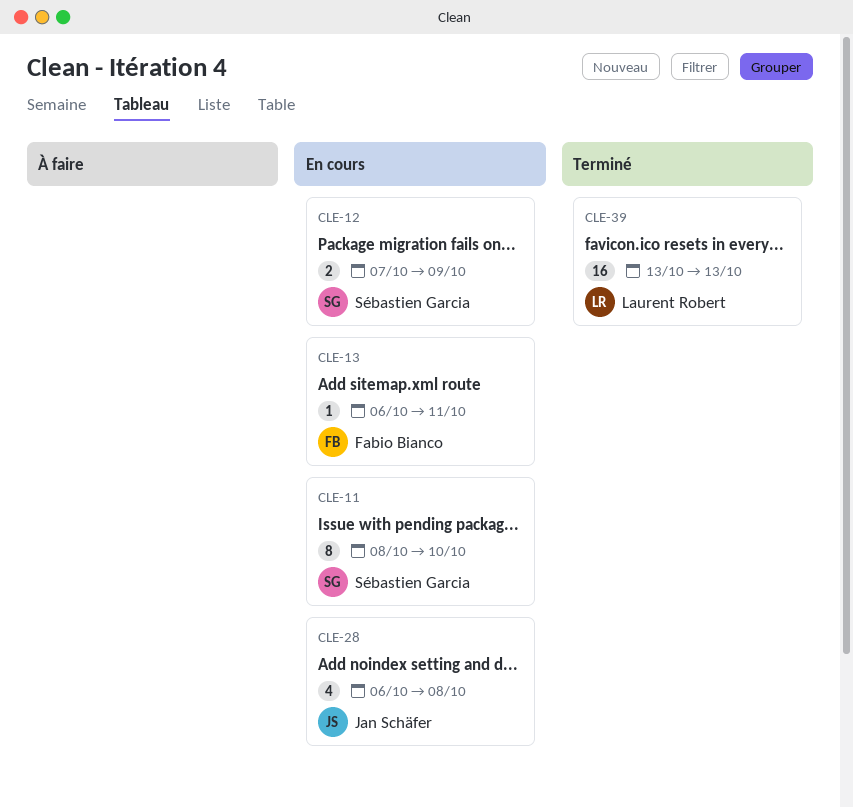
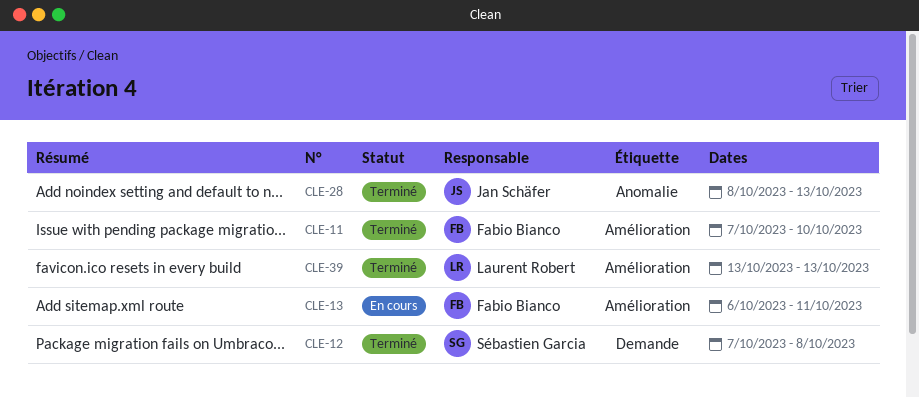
CLE-11, status: En cours -> Terminé
CLE-11, owner: Sébastien Garcia -> Fabio Bianco
CLE-11, start: Oct 8 -> Oct 7
CLE-12, status: En cours -> Terminé
CLE-12, due: Oct 9 -> Oct 8
CLE-28, status: En cours -> Terminé
CLE-28, start: Oct 6 -> Oct 8
CLE-28, due: Oct 8 -> Oct 13

